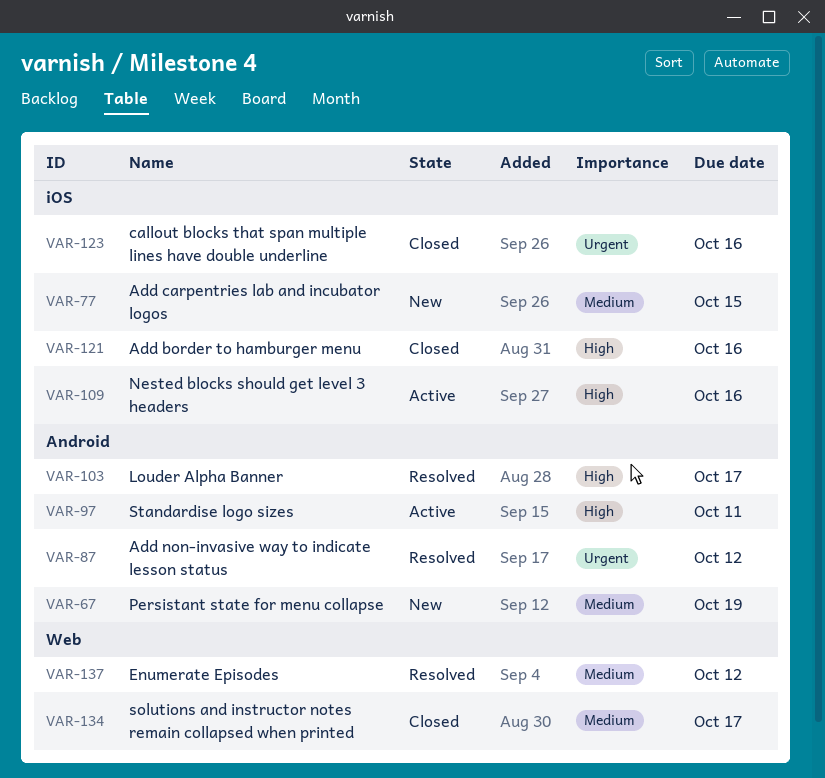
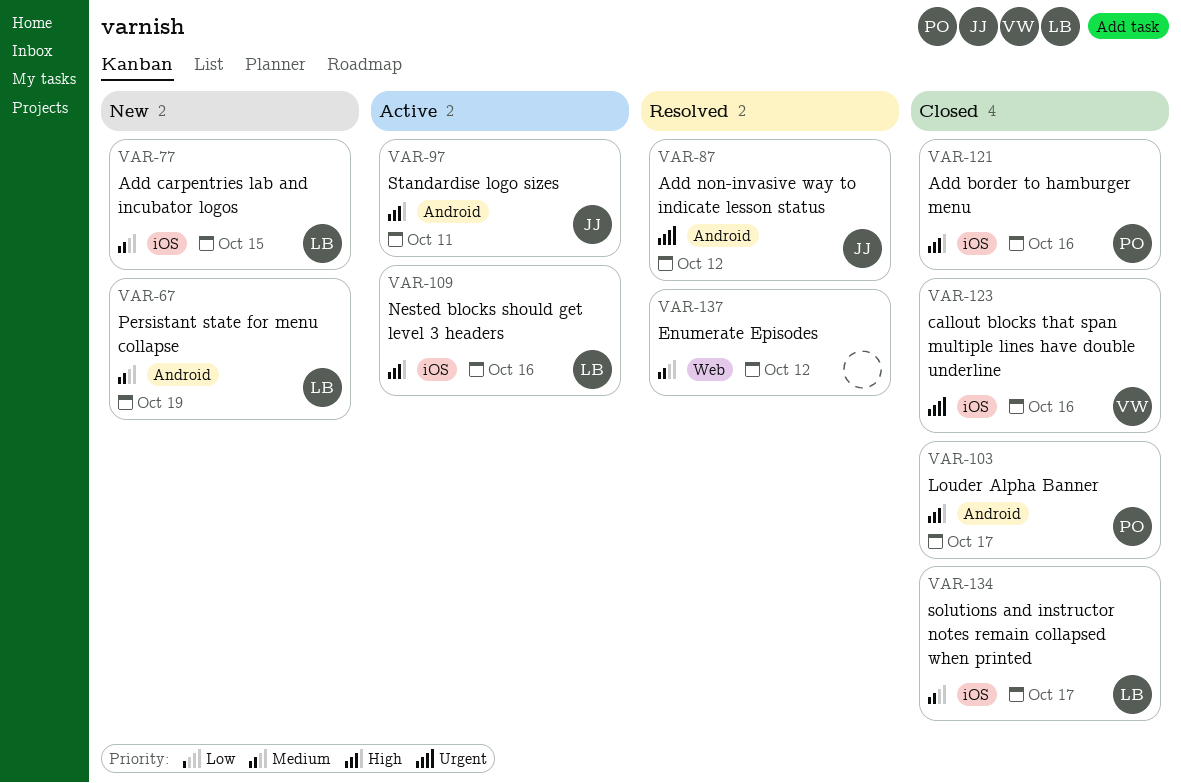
VAR-103, status: Resolved -> Closed
VAR-134, label: Web -> iOS

